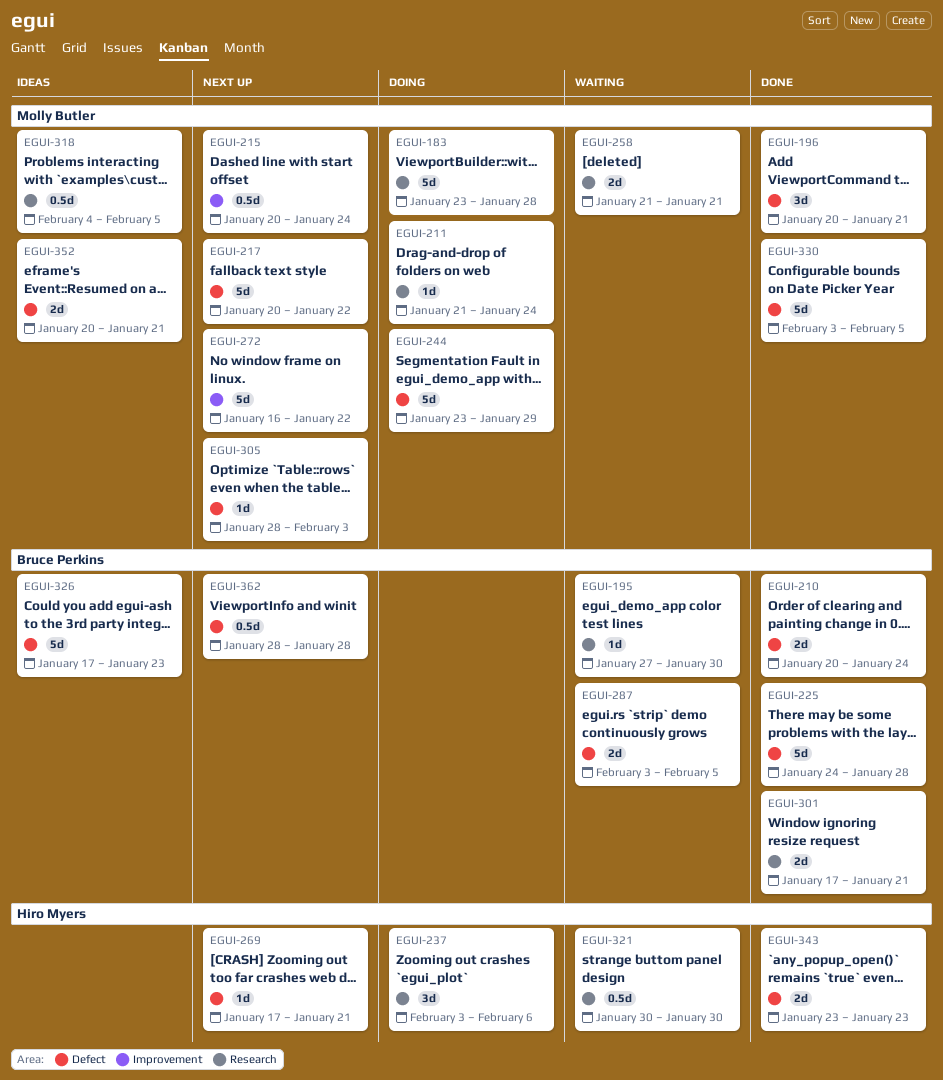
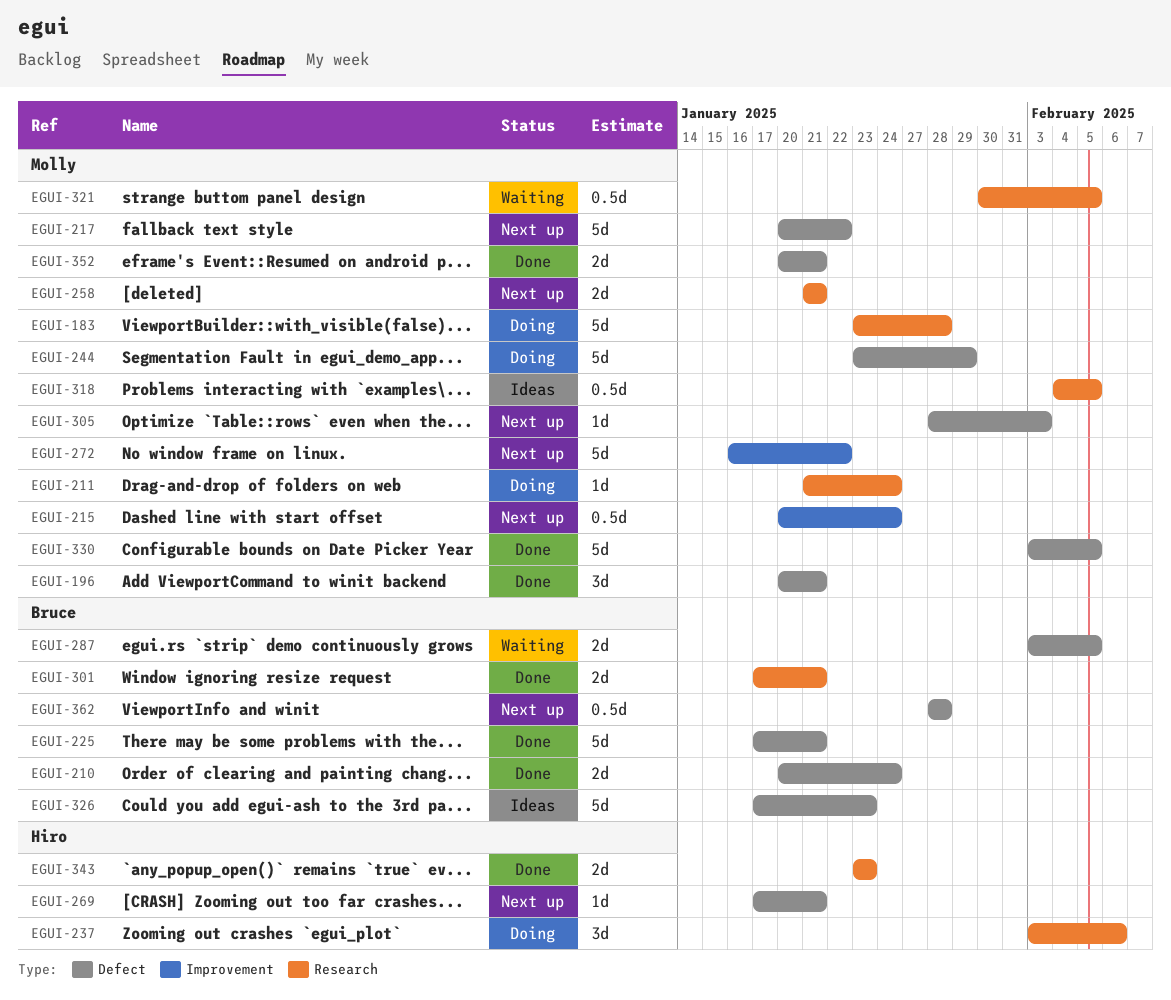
EGUI-195: present -> none
EGUI-225, start: Jan 24 -> Jan 17
EGUI-225, due: Jan 28 -> Jan 21
EGUI-258, status: Waiting -> Next up
EGUI-321, owner: Hiro Myers -> Molly Butler
EGUI-321, due: Jan 30 -> Feb 5
EGUI-343, label: Defect -> Research
EGUI-352, status: Ideas -> Done

